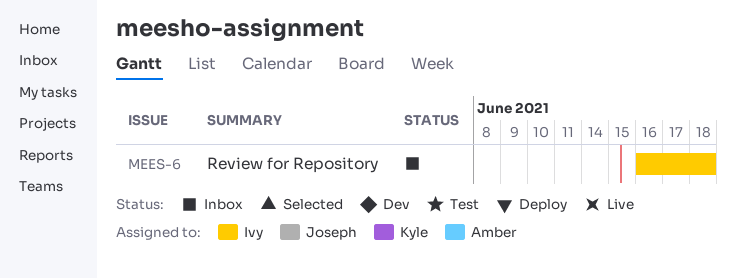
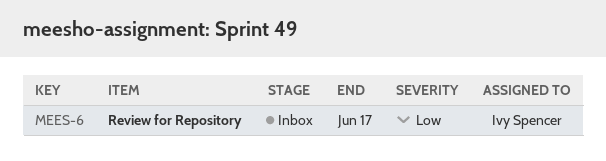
MEES-6, due: Jun 18 -> Jun 17

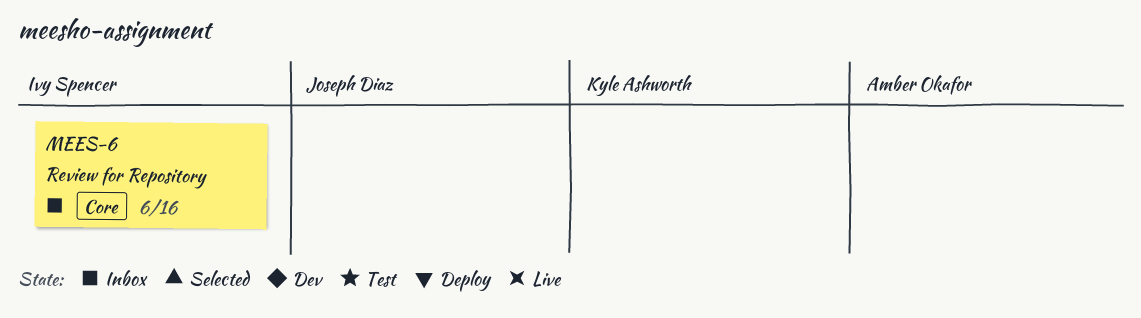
MEES-6, due: Jun 17 -> Jun 16

